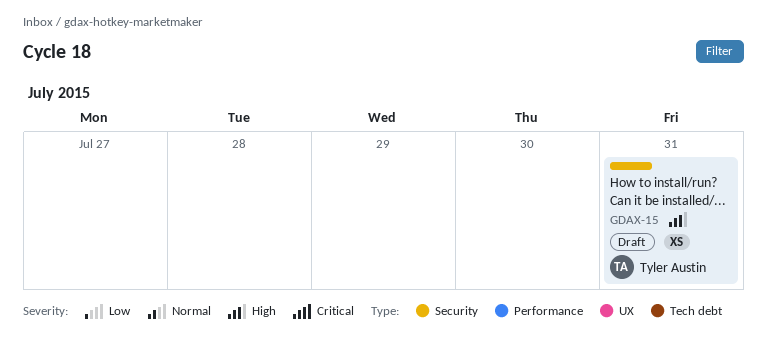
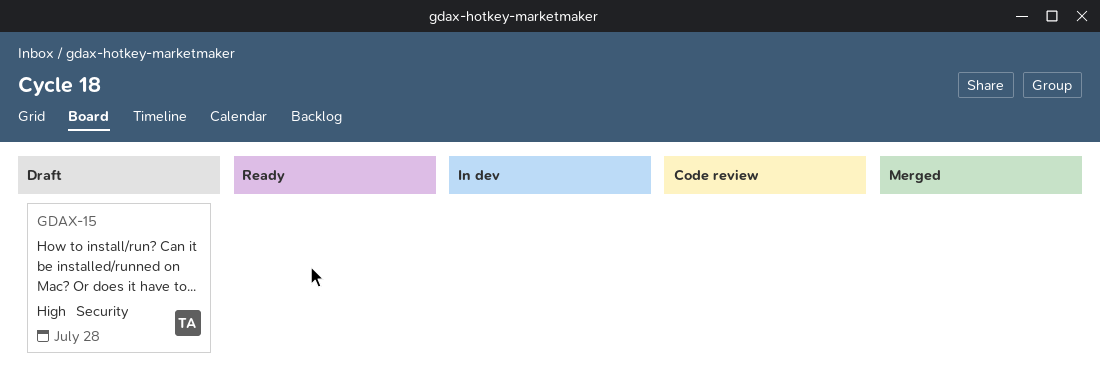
GDAX-15, due: Jul 31 -> Jul 28

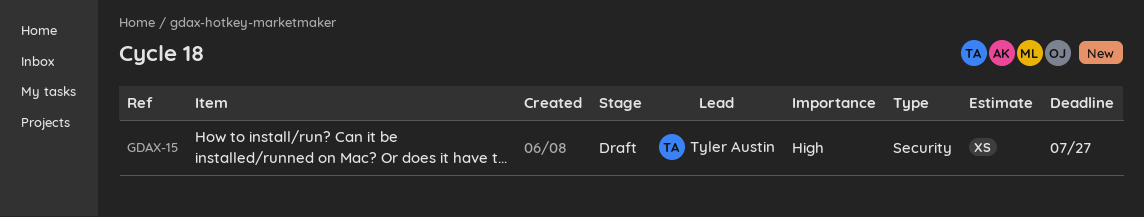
GDAX-15, due: Jul 28 -> Jul 27

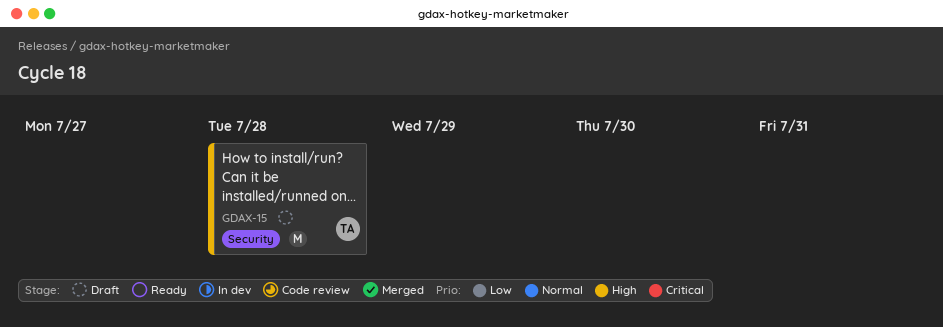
GDAX-15, estimate: XS -> M
GDAX-15, due: Jul 27 -> Jul 28

